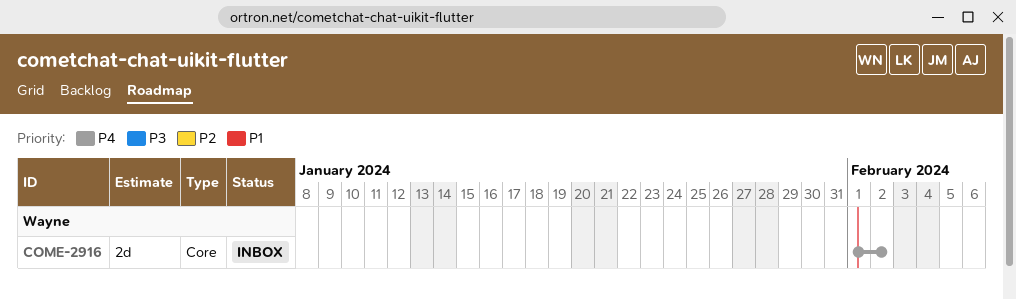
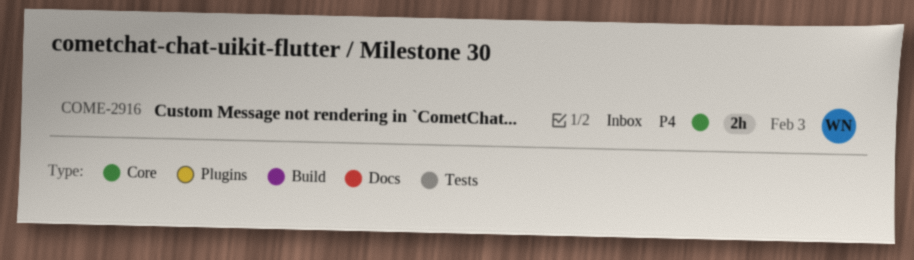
COME-2916, estimate: 2d -> 2h
COME-2916, due: Feb 2 -> Feb 3

